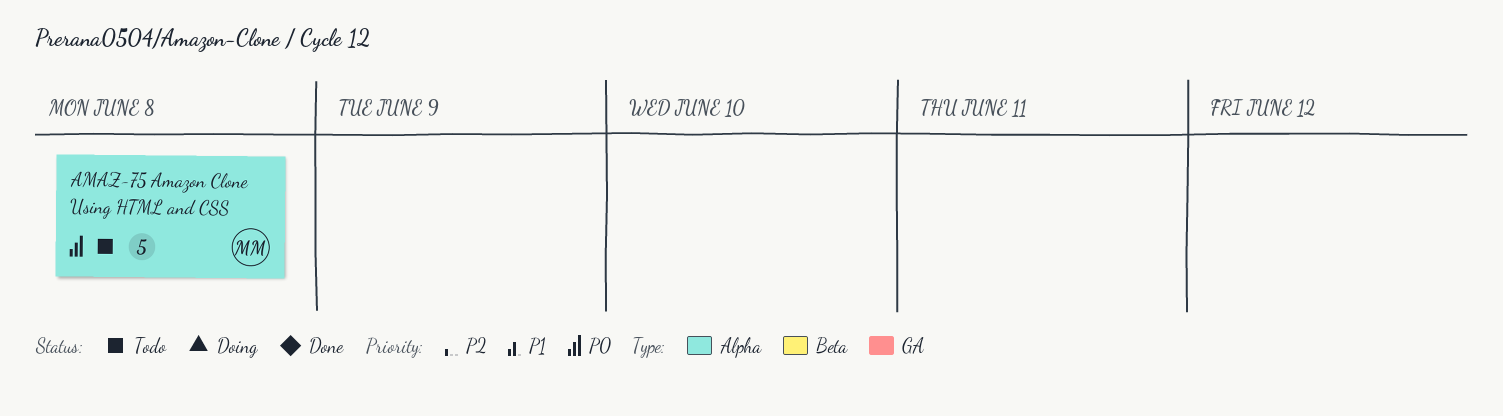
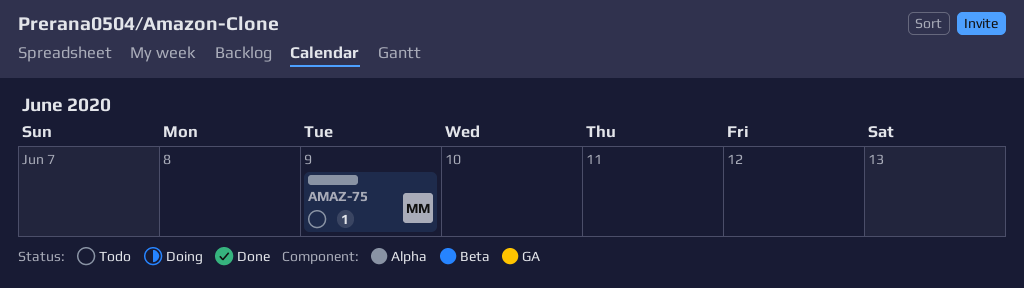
AMAZ-75, estimate: 5 -> 1
AMAZ-75, due: Jun 8 -> Jun 9

